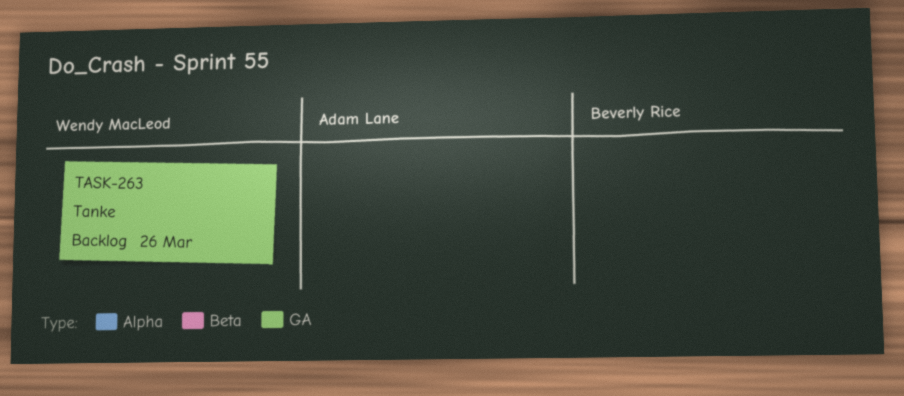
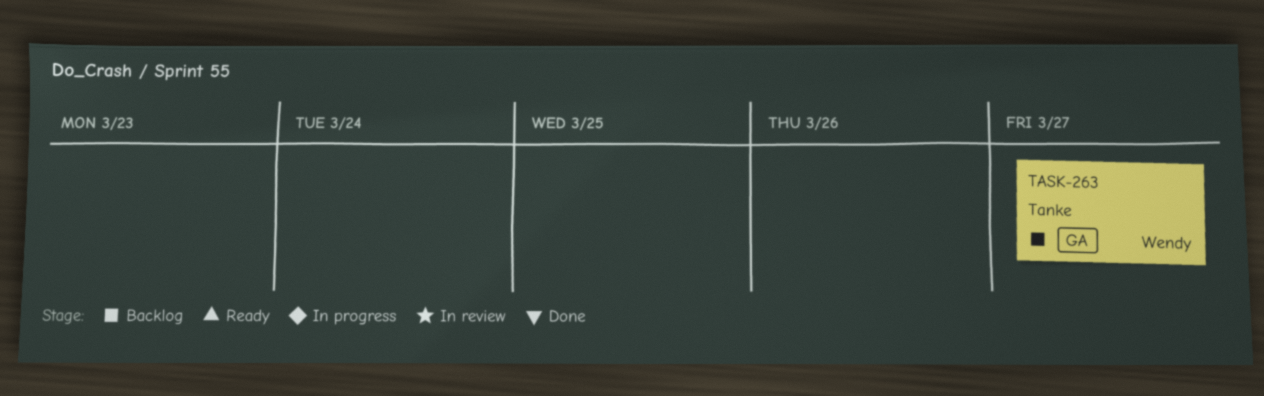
TASK-263, due: Mar 26 -> Mar 27

